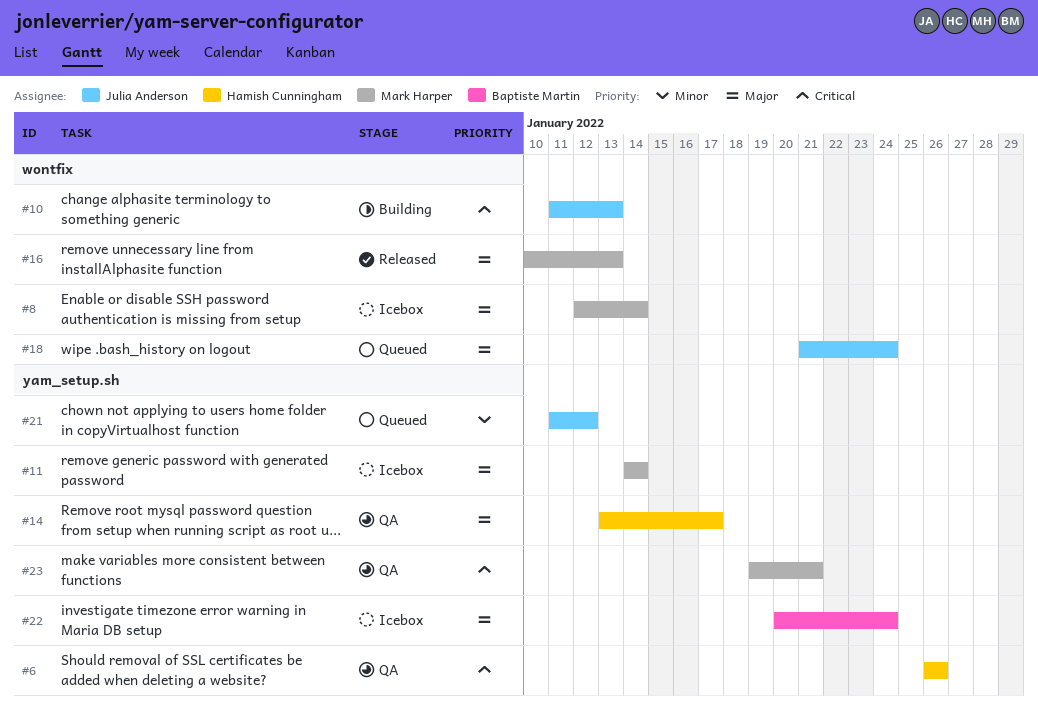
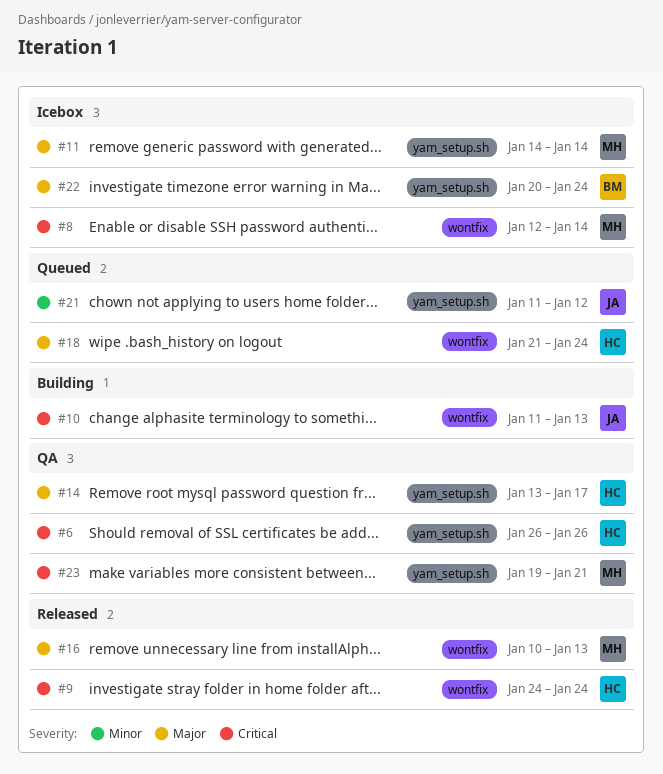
#8, priority: Major -> Critical
#9: none -> present
#18, owner: Julia Anderson -> Hamish Cunningham

